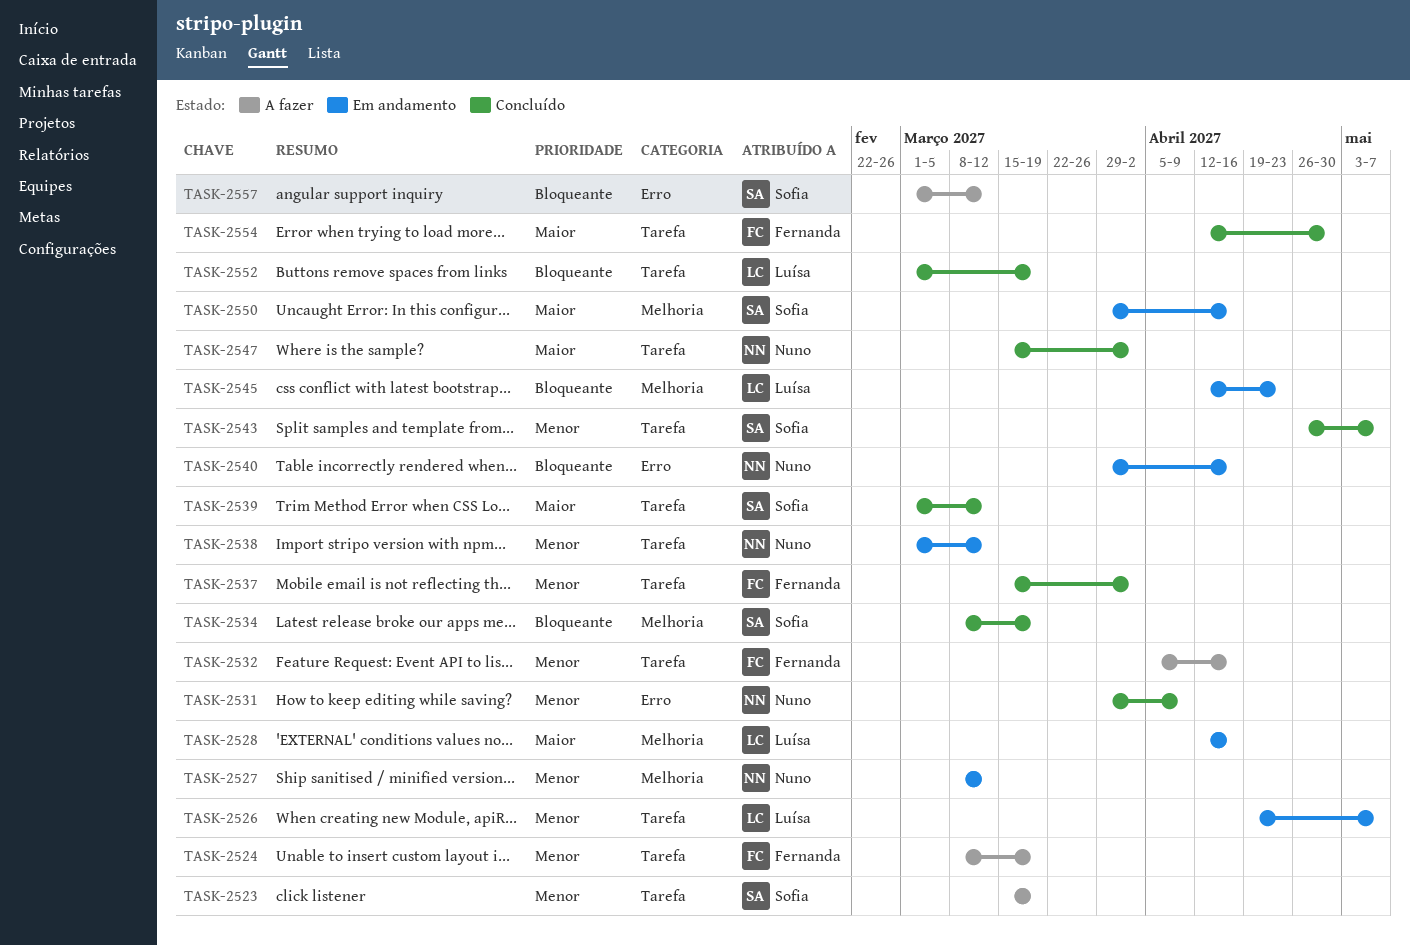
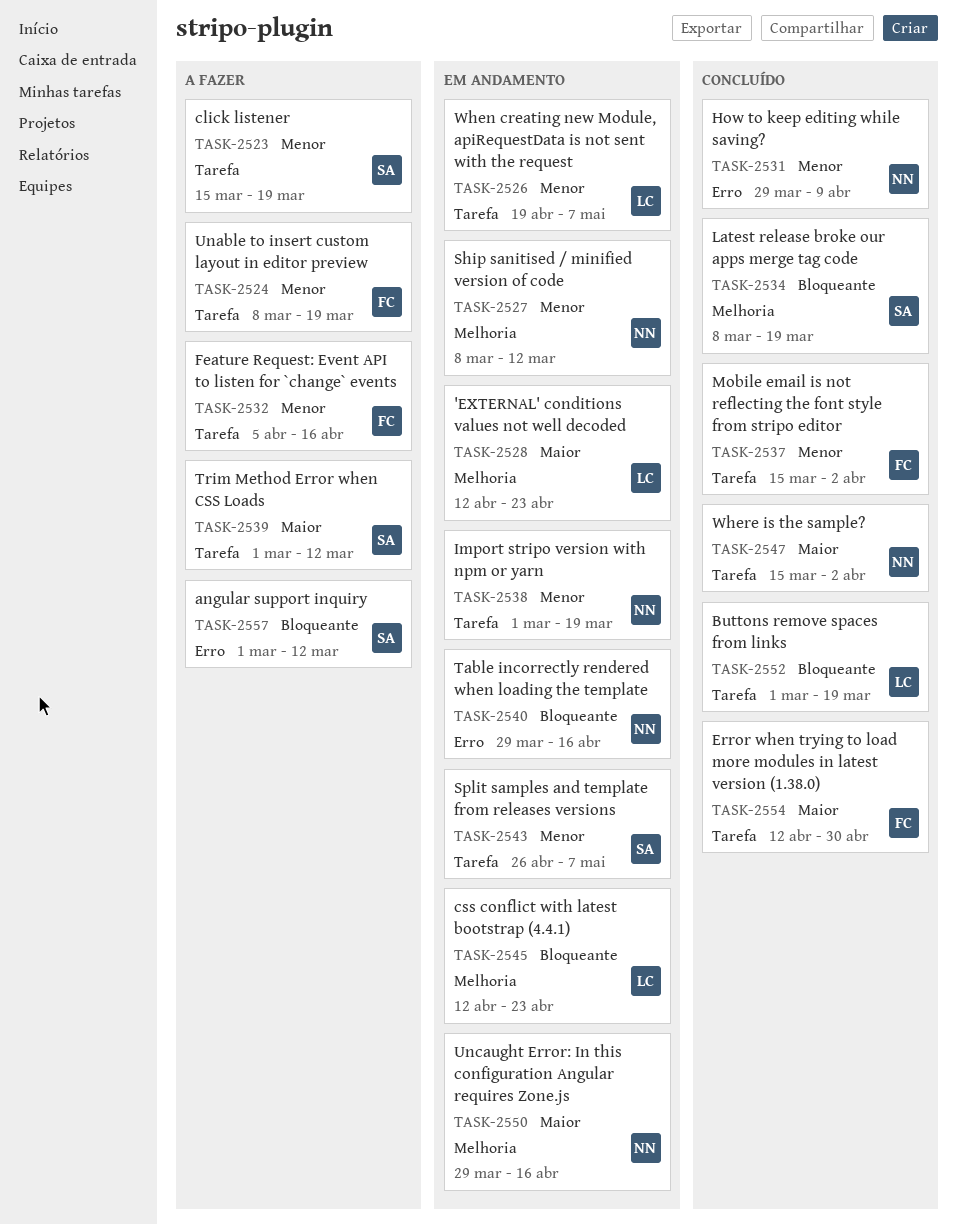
TASK-2528, due: Apr 16 -> Apr 23
TASK-2538, due: Mar 12 -> Mar 19
TASK-2539, status: Concluído -> A fazer
TASK-2543, status: Concluído -> Em andamento
TASK-2550, owner: Sofia -> Nuno

